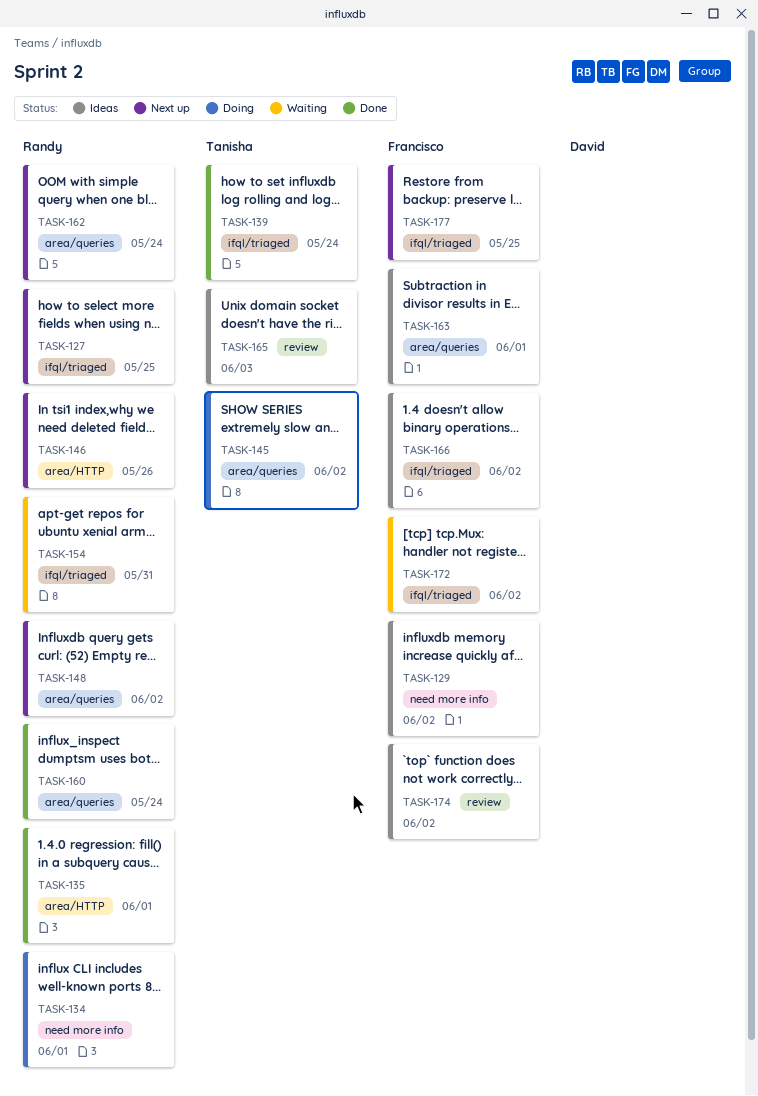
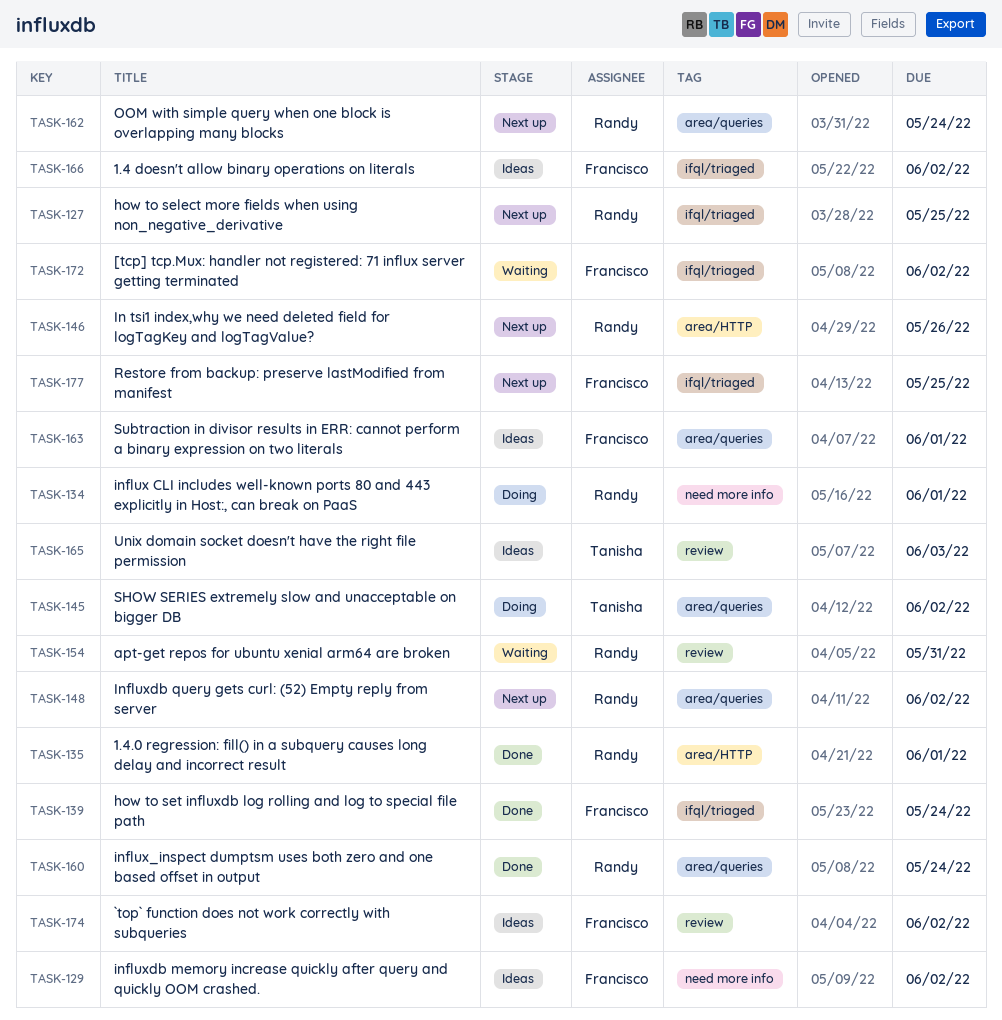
TASK-139, owner: Tanisha -> Francisco
TASK-154, label: ifql/triaged -> review

